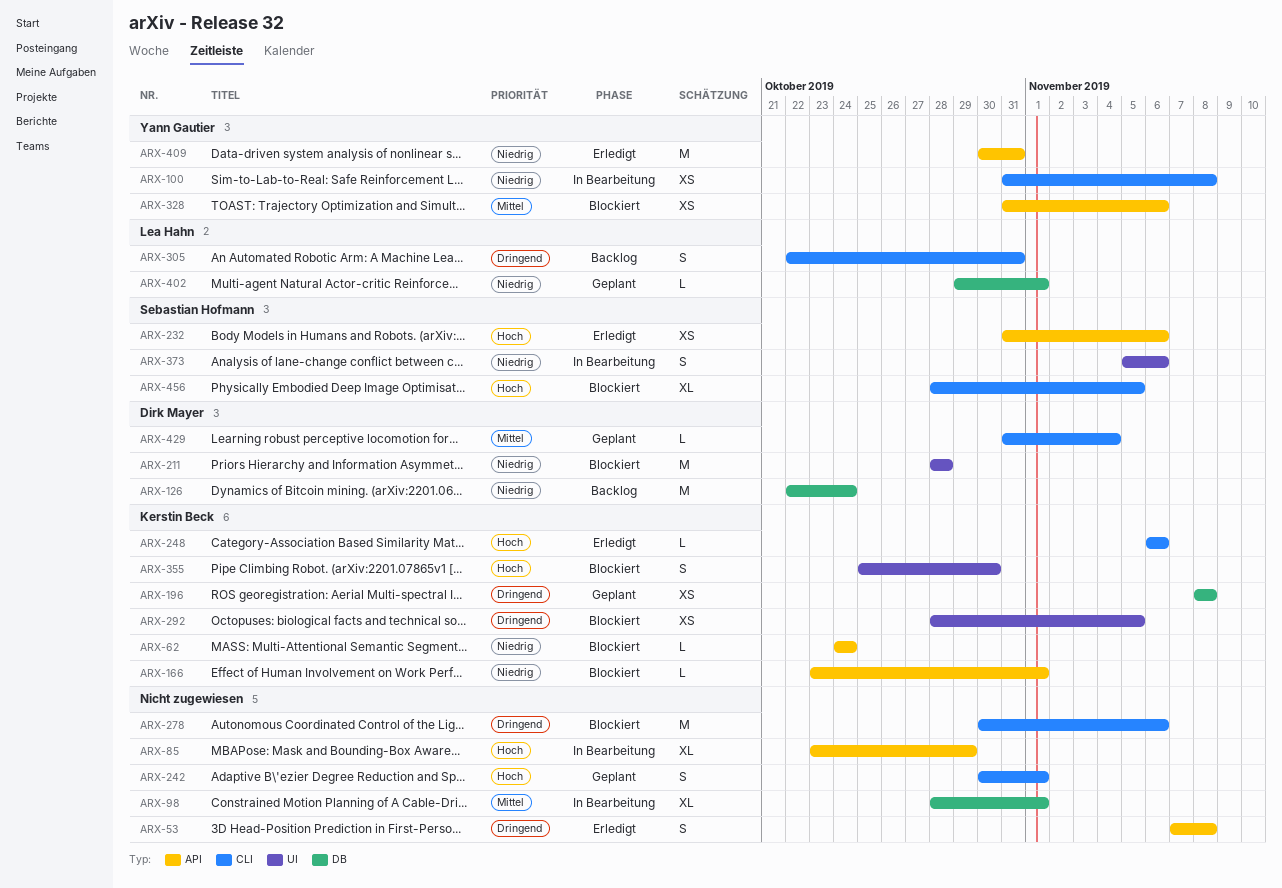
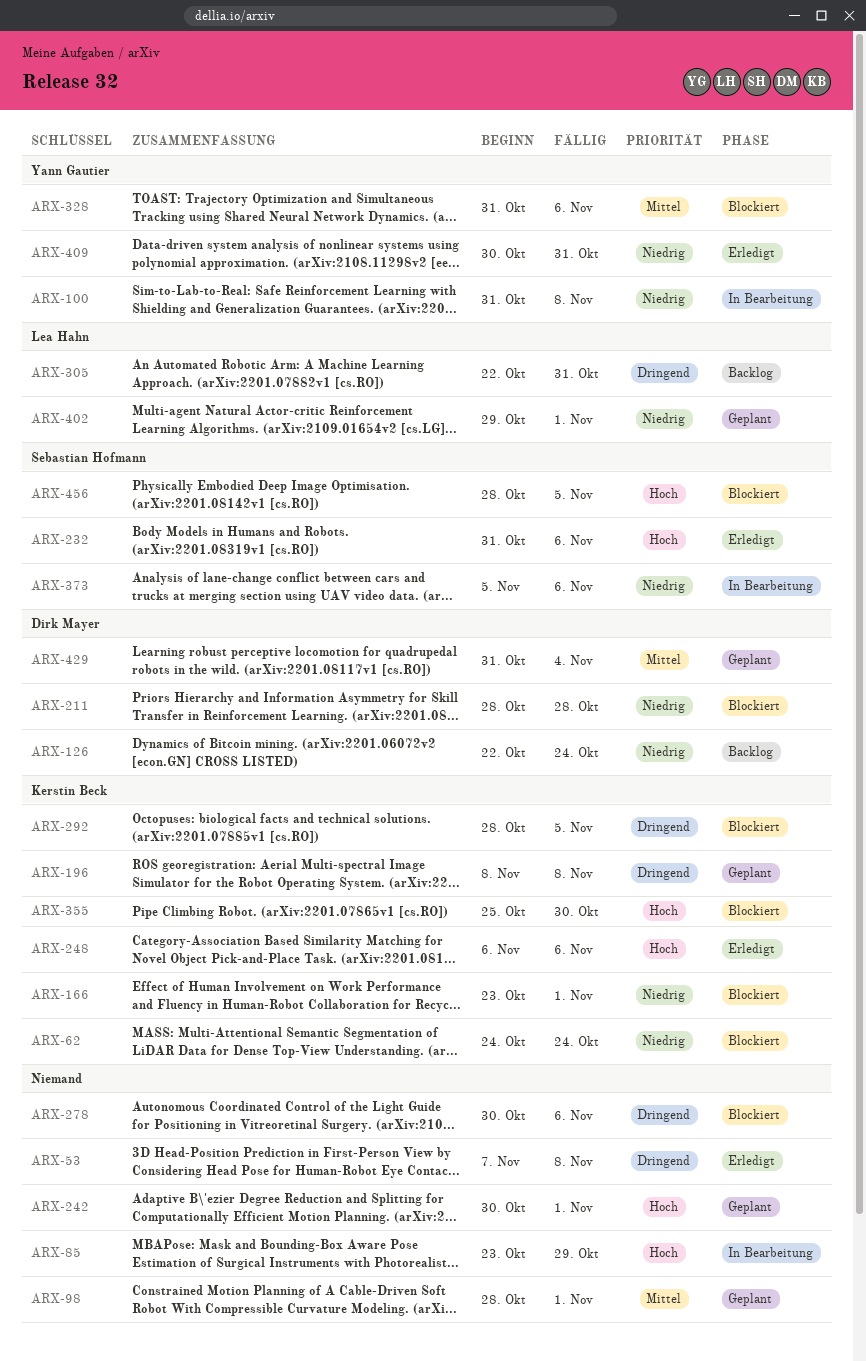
ARX-98, status: In Bearbeitung -> Geplant

